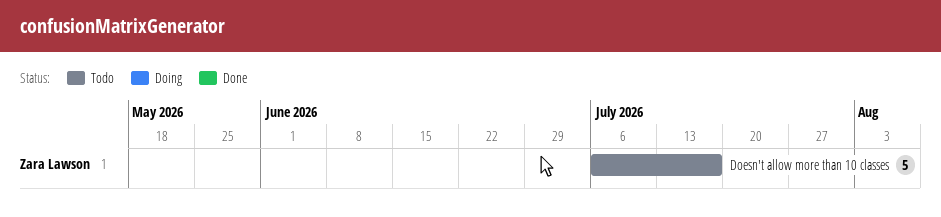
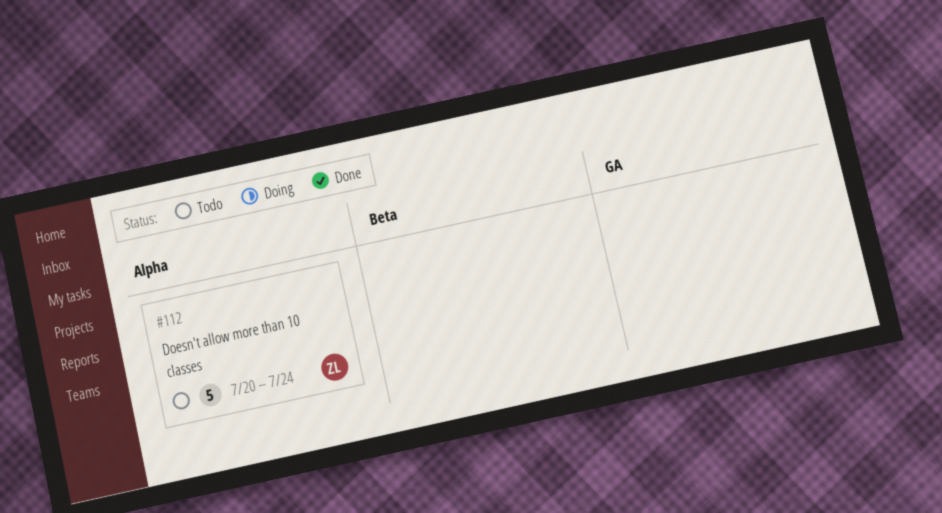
Doesn't allow more than 10 classes, start: Jul 6 -> Jul 20
Doesn't allow more than 10 classes, due: Jul 17 -> Jul 24

